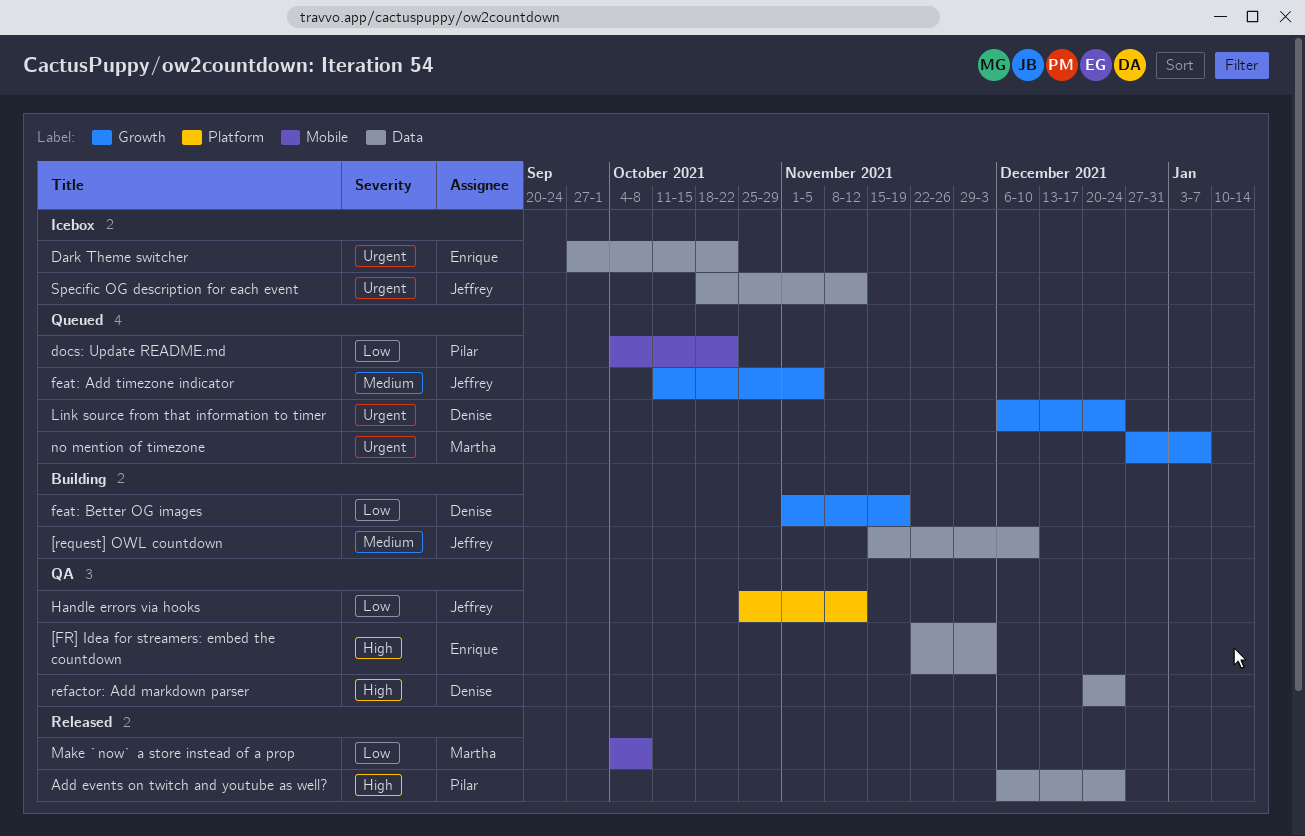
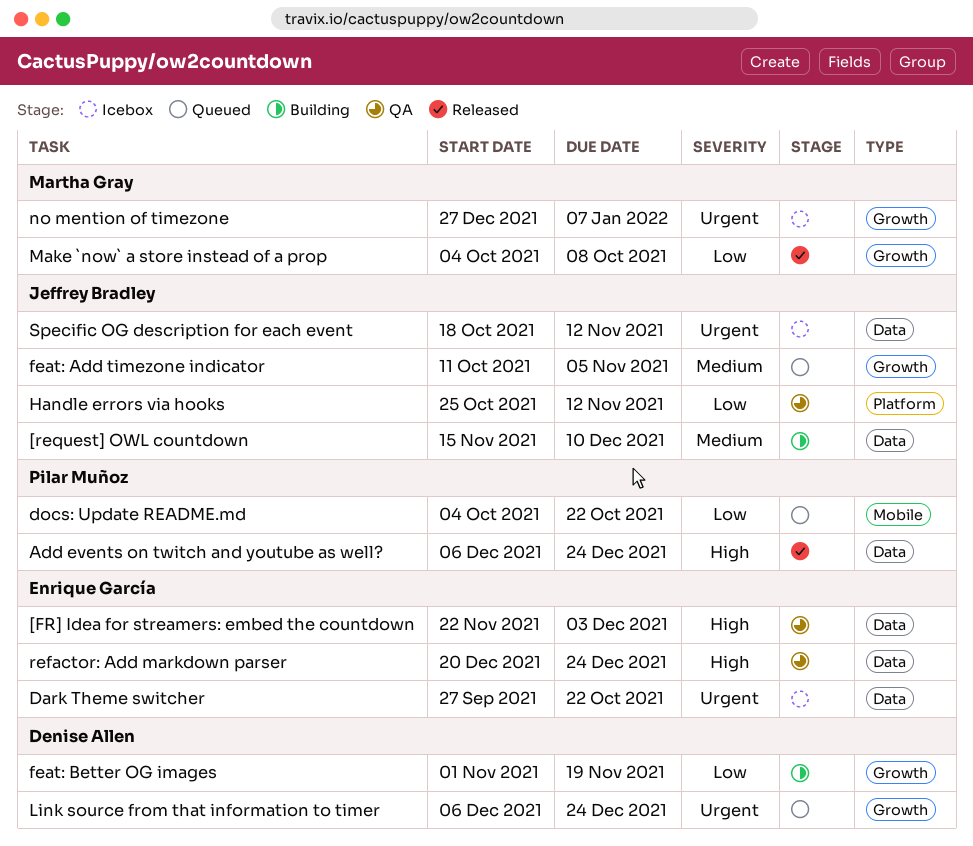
Make `now` a store instead of a prop, label: Mobile -> Growth
no mention of timezone, status: Queued -> Icebox
refactor: Add markdown parser, owner: Denise Allen -> Enrique García

